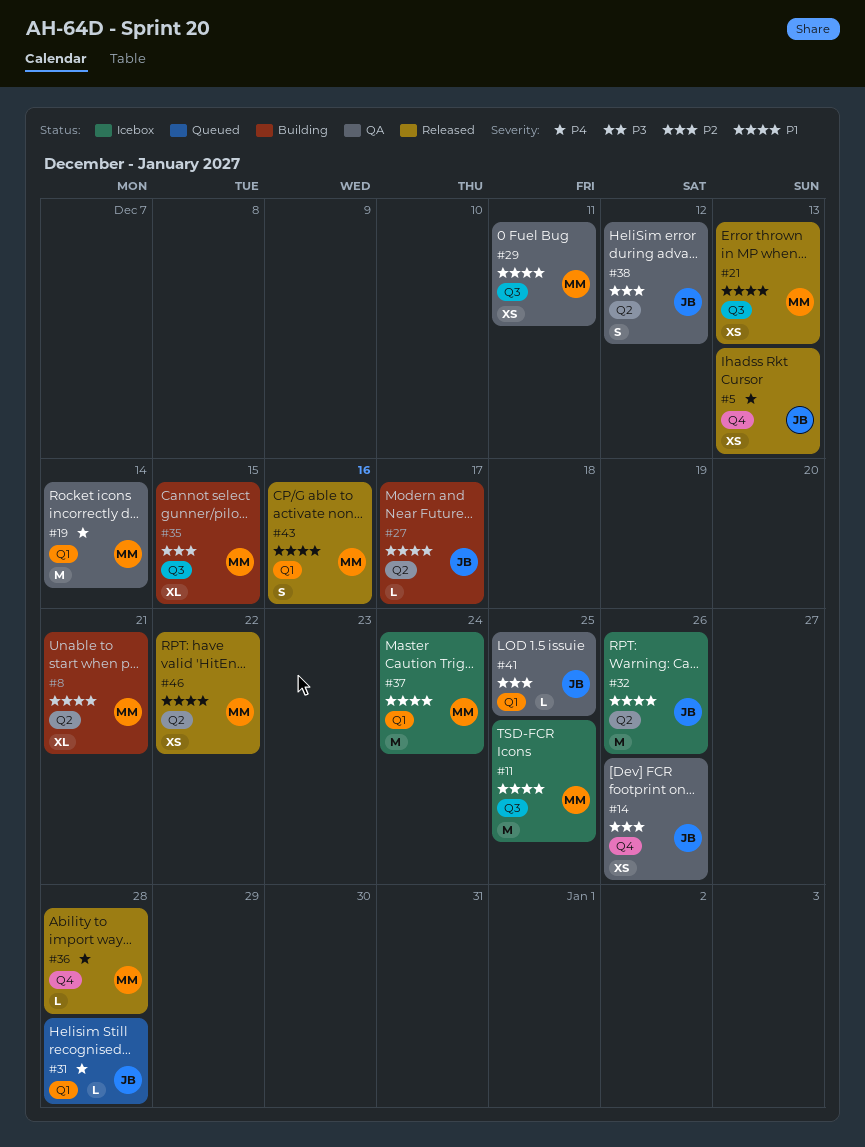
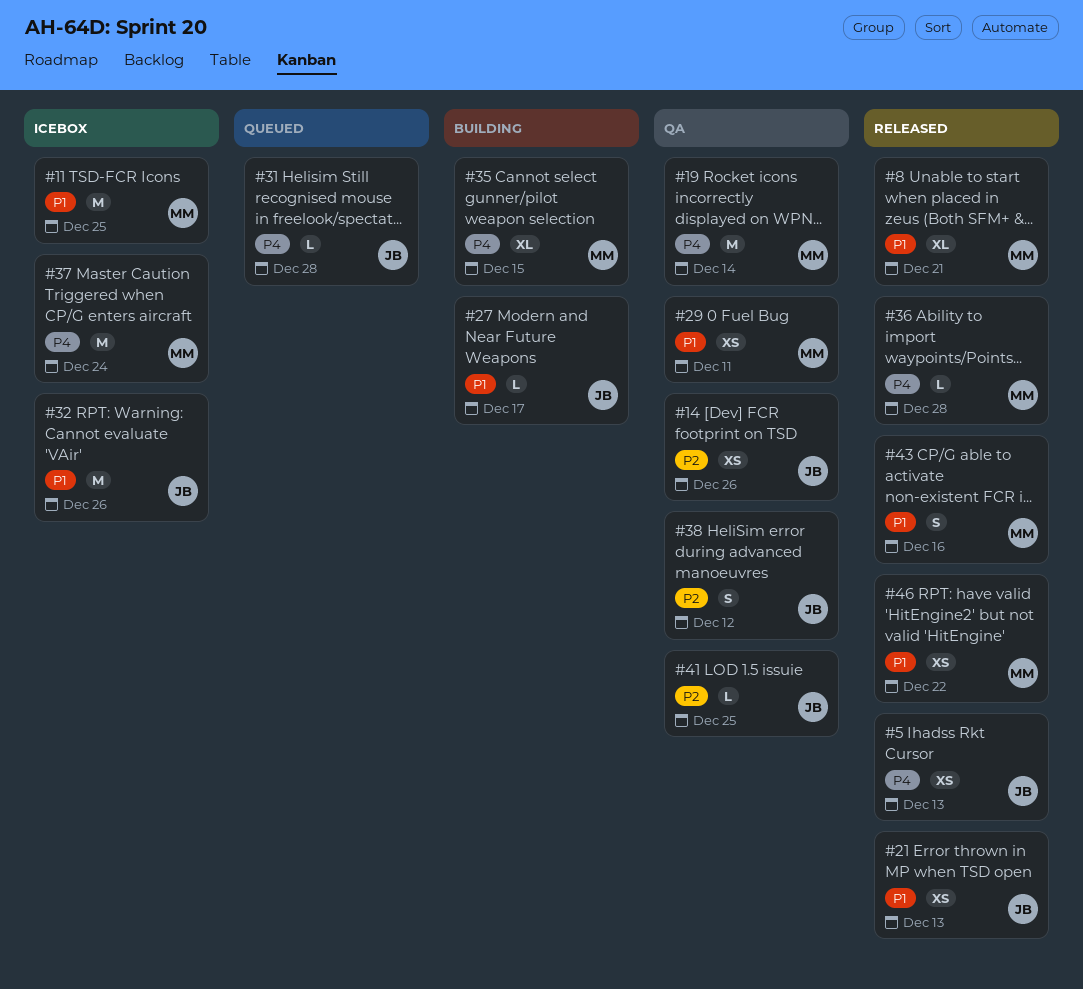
#8, status: Building -> Released
#21, owner: MM -> JB
#35, priority: P2 -> P4
#37, priority: P1 -> P4

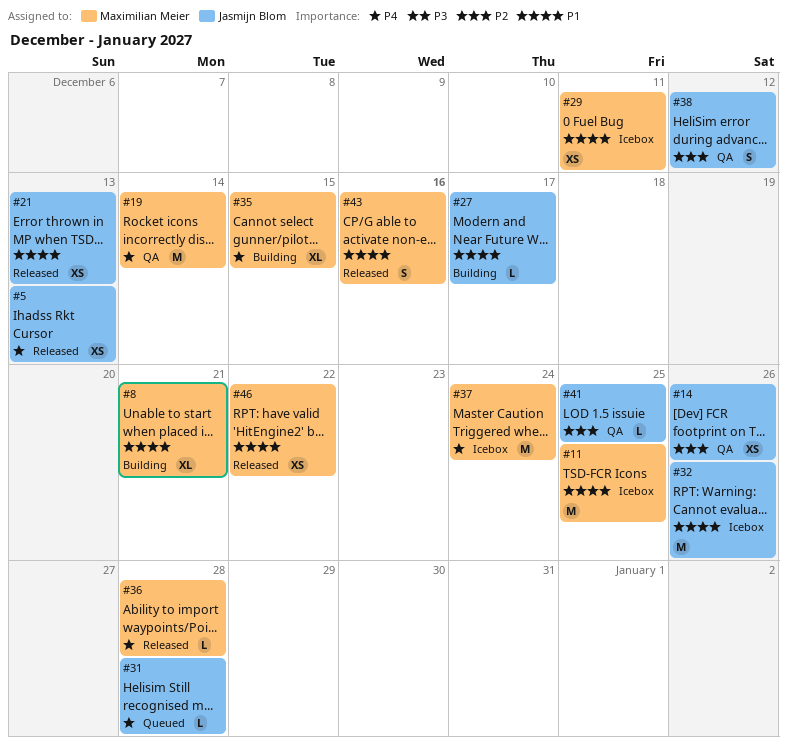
#8, status: Released -> Building
#29, status: QA -> Icebox

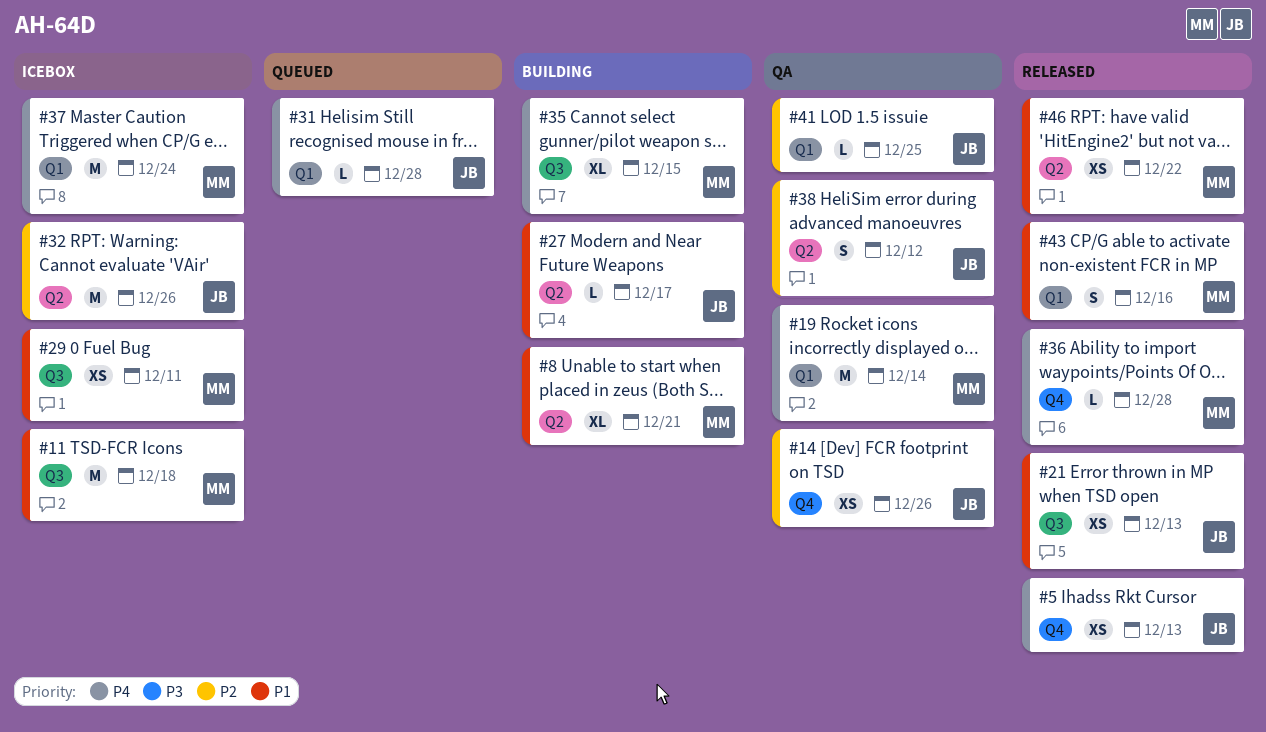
#11, due: Dec 25 -> Dec 18
#32, priority: P1 -> P2

